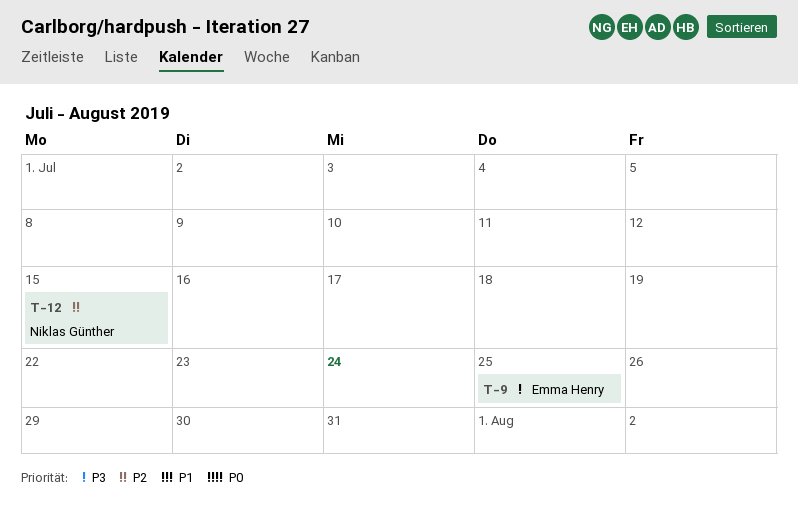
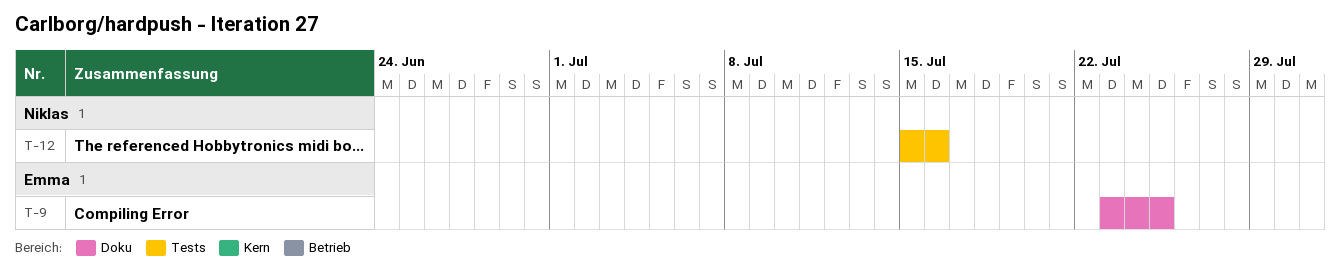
T-12, due: Jul 15 -> Jul 16

